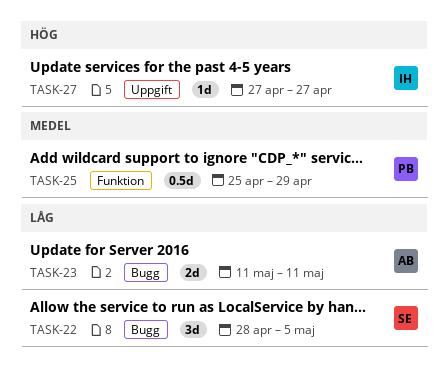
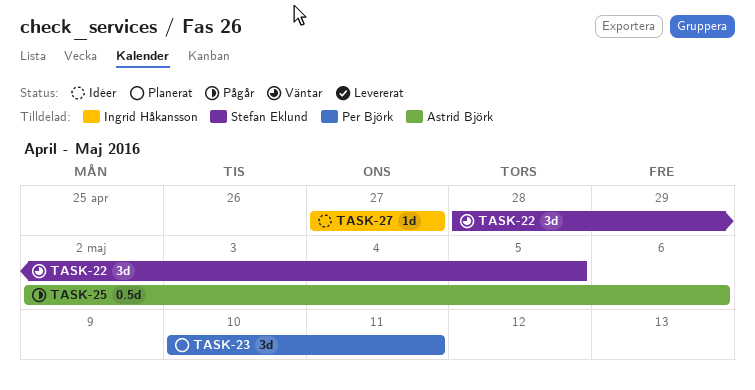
TASK-23, owner: Astrid Björk -> Per Björk
TASK-23, estimate: 2d -> 3d
TASK-23, start: May 11 -> May 10
TASK-25, owner: Per Björk -> Astrid Björk
TASK-25, start: Apr 25 -> May 2
TASK-25, due: Apr 29 -> May 6

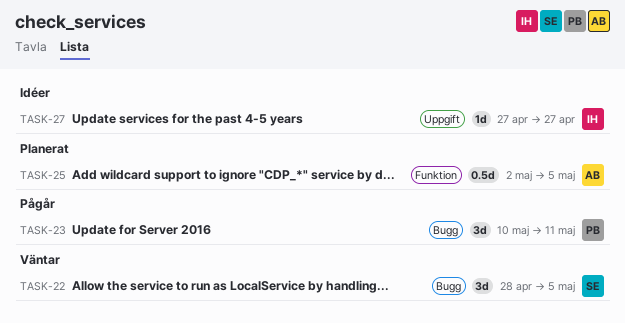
TASK-23, status: Planerat -> Pågår
TASK-25, status: Pågår -> Planerat
TASK-25, due: May 6 -> May 5

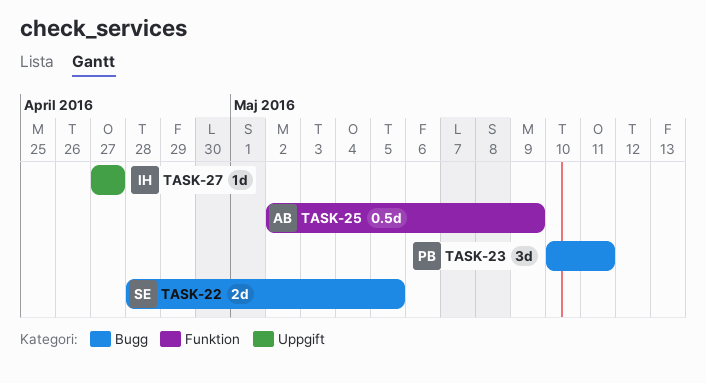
TASK-22, estimate: 3d -> 2d
TASK-25, due: May 5 -> May 9

